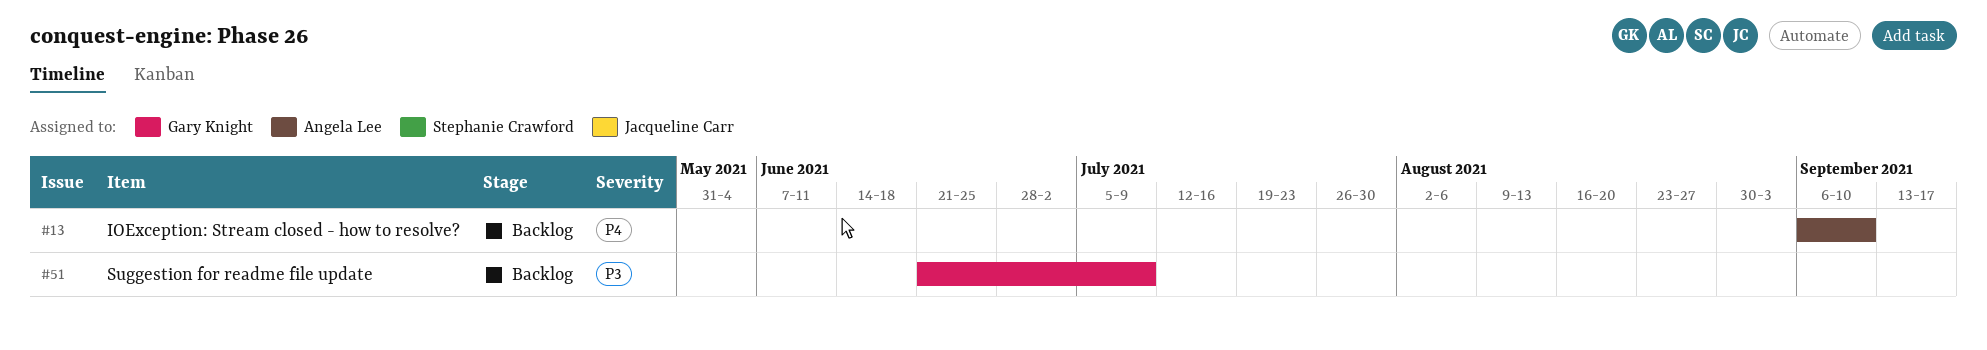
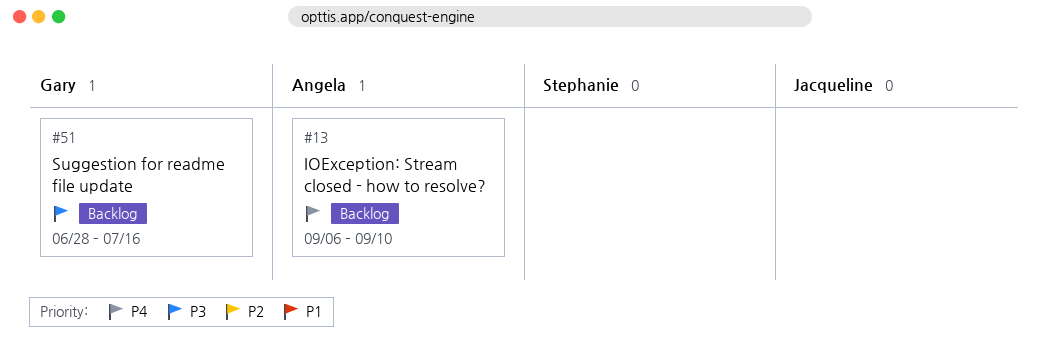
#51, start: Jun 21 -> Jun 28
#51, due: Jul 9 -> Jul 16

